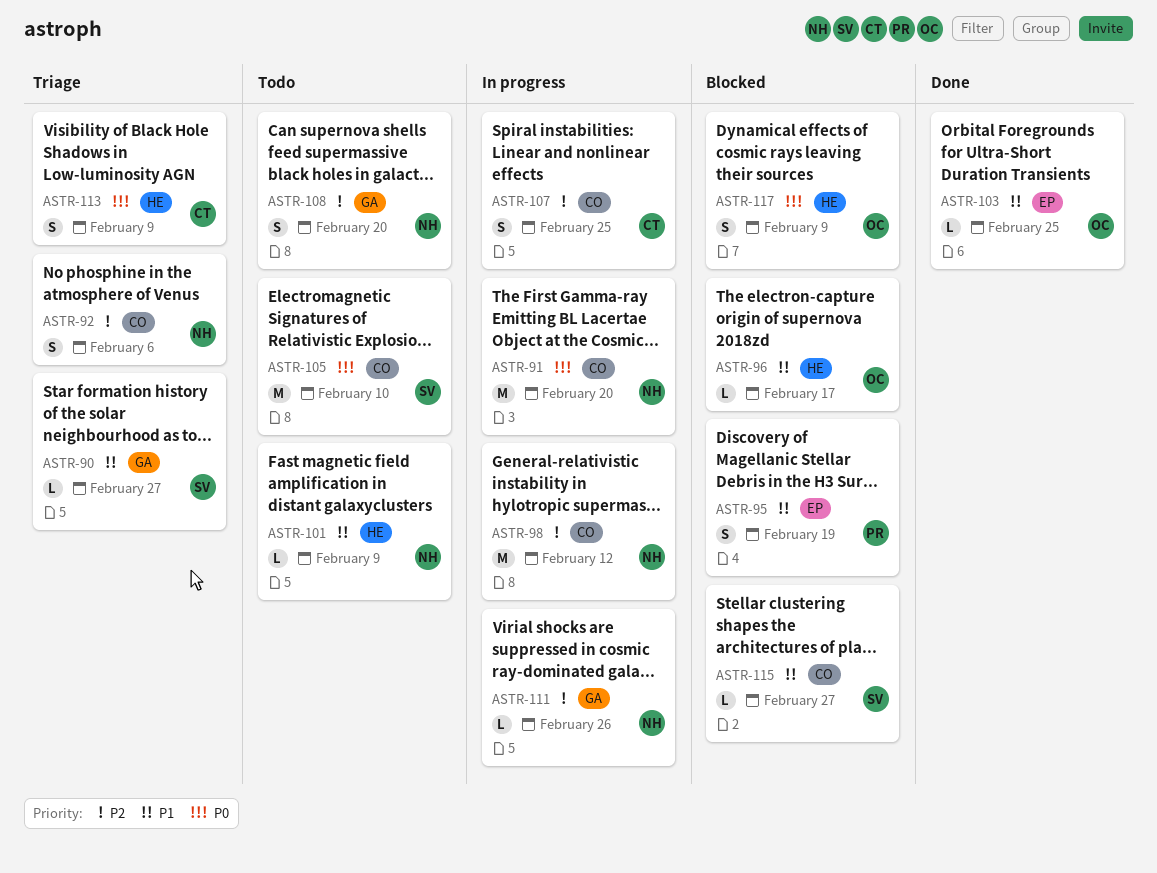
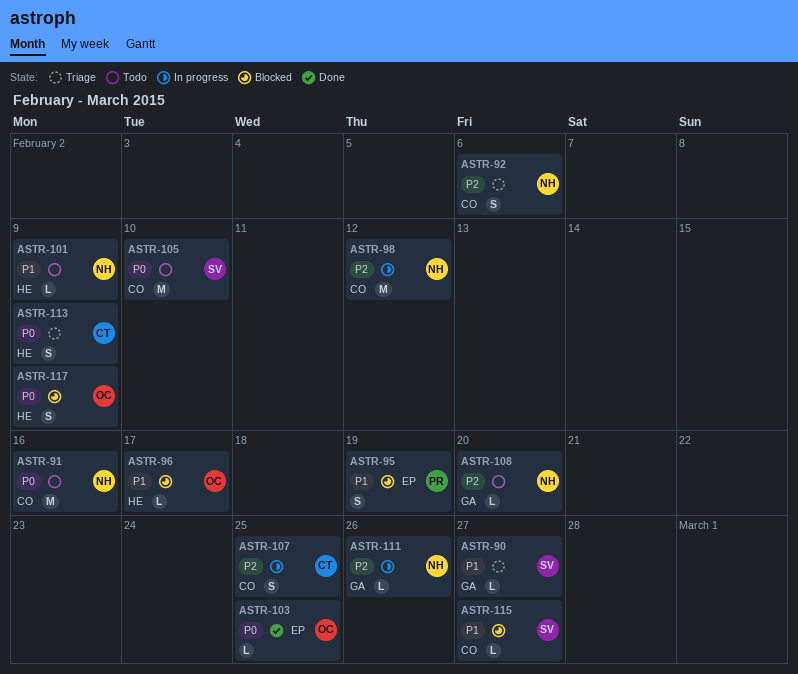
ASTR-91, status: In progress -> Todo
ASTR-91, due: Feb 20 -> Feb 16
ASTR-103, priority: P1 -> P0
ASTR-108, estimate: S -> L

